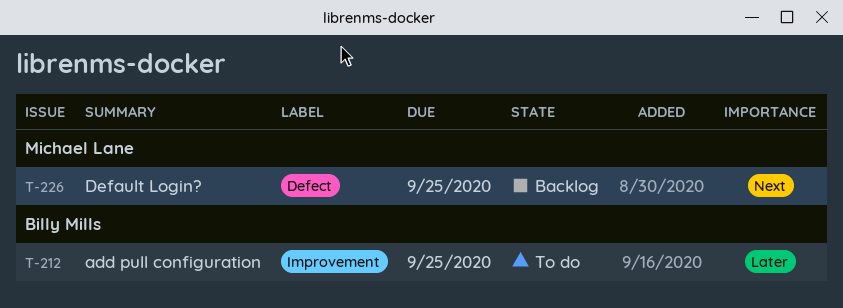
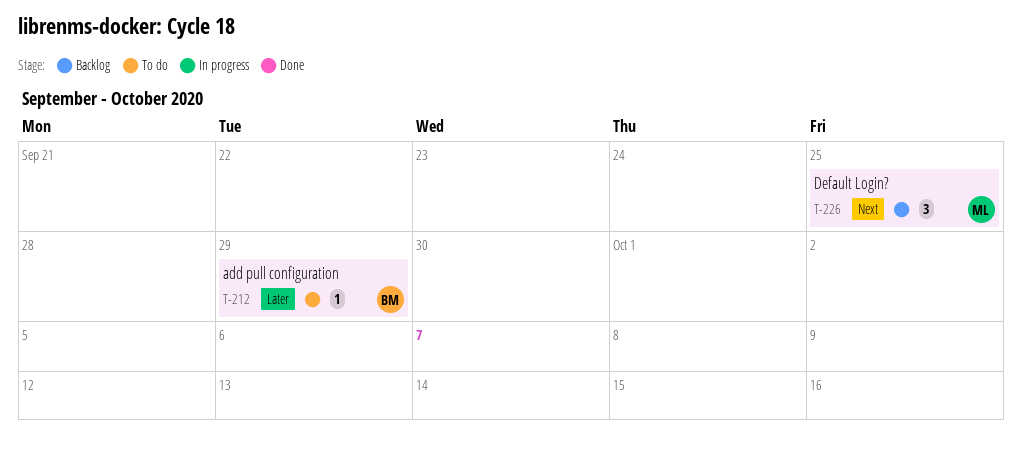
T-212, due: Sep 25 -> Sep 29

